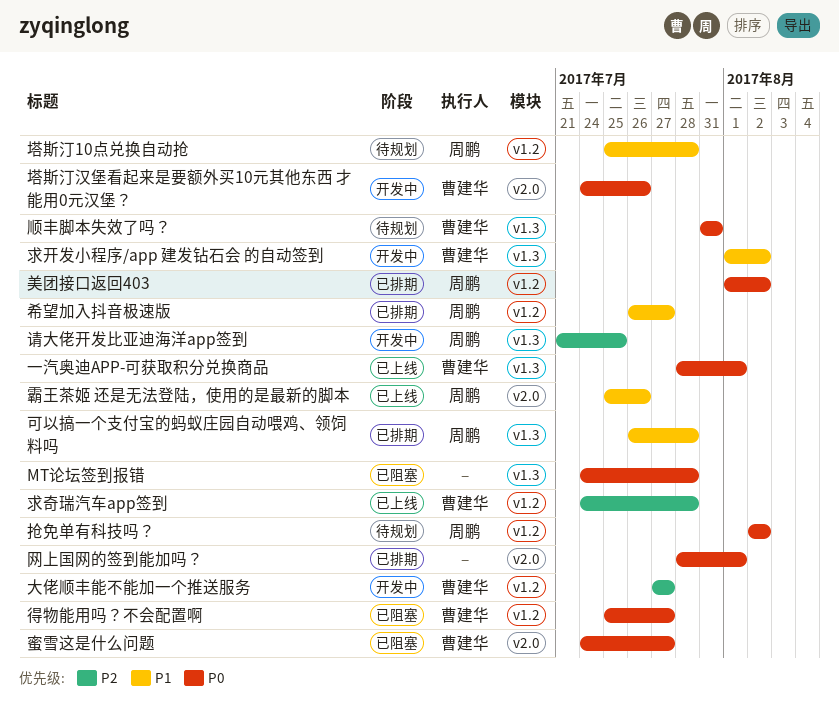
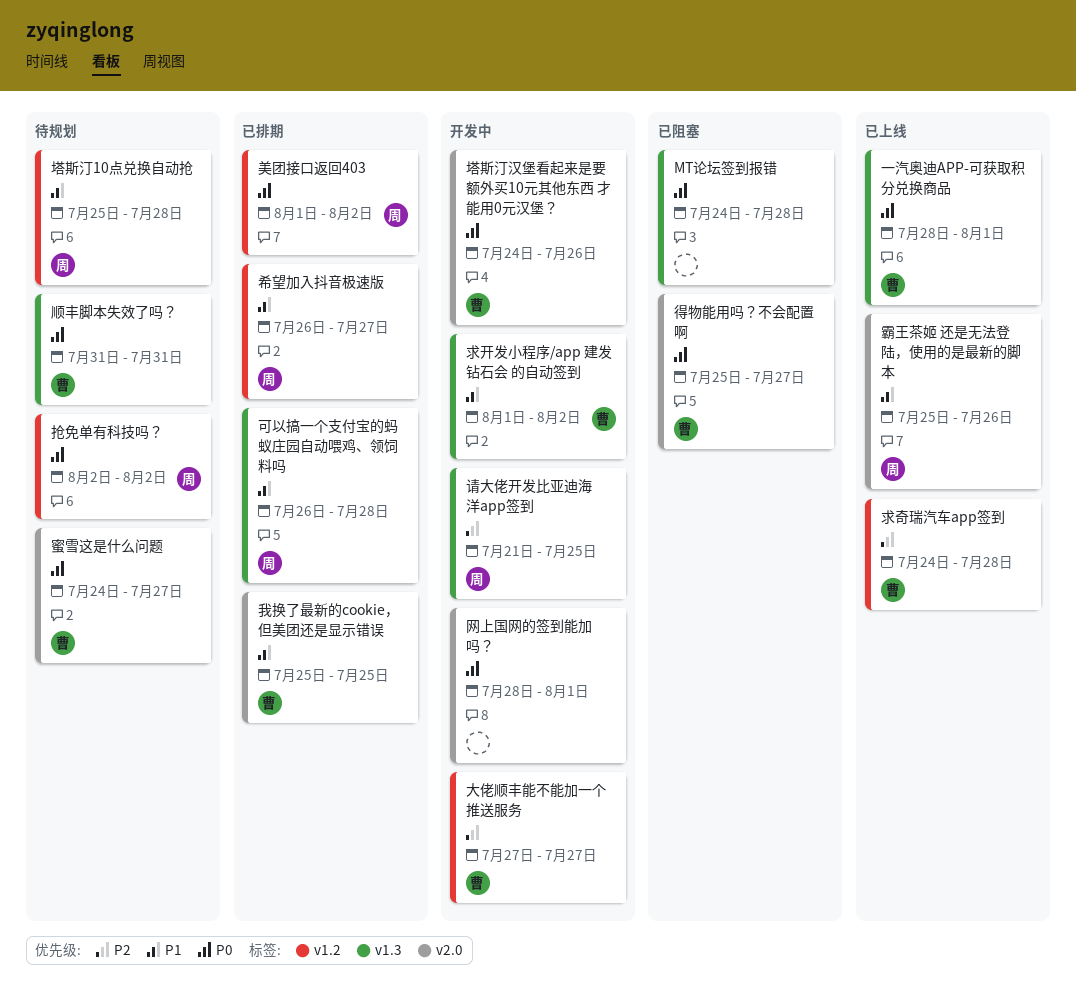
得物能用吗？不会配置啊, label: v1.2 -> v2.0
我换了最新的cookie，但美团还是显示错误: none -> present
网上国网的签到能加吗？, status: 已排期 -> 开发中
蜜雪这是什么问题, status: 已阻塞 -> 待规划

